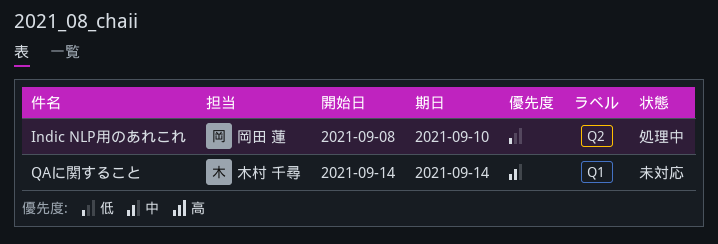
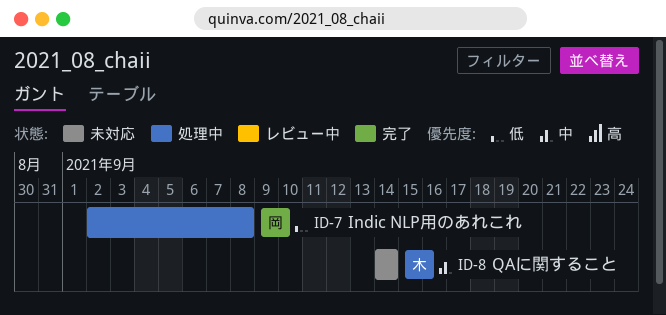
Indic NLP用のあれこれ, start: Sep 8 -> Sep 2
Indic NLP用のあれこれ, due: Sep 10 -> Sep 8

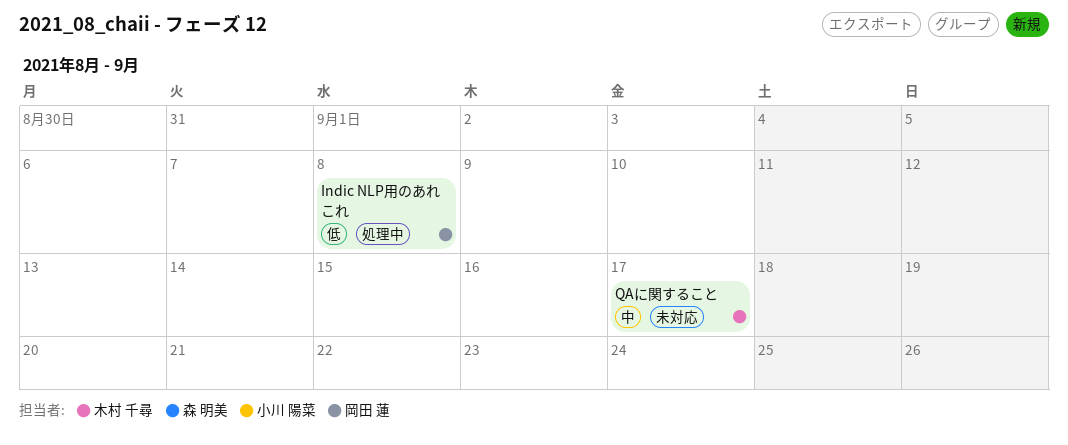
QAに関すること, due: Sep 14 -> Sep 17

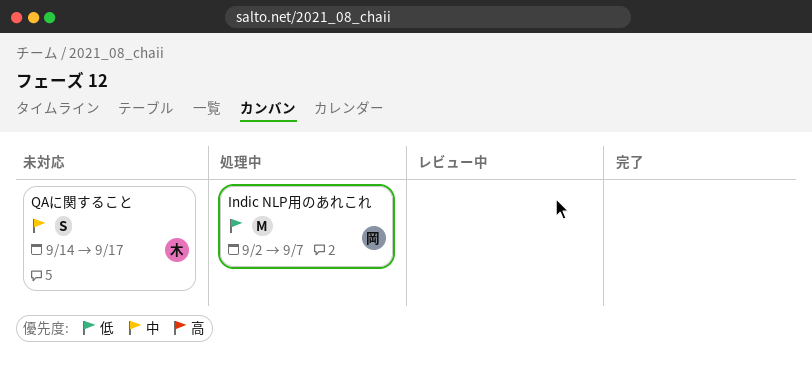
Indic NLP用のあれこれ, due: Sep 8 -> Sep 7

